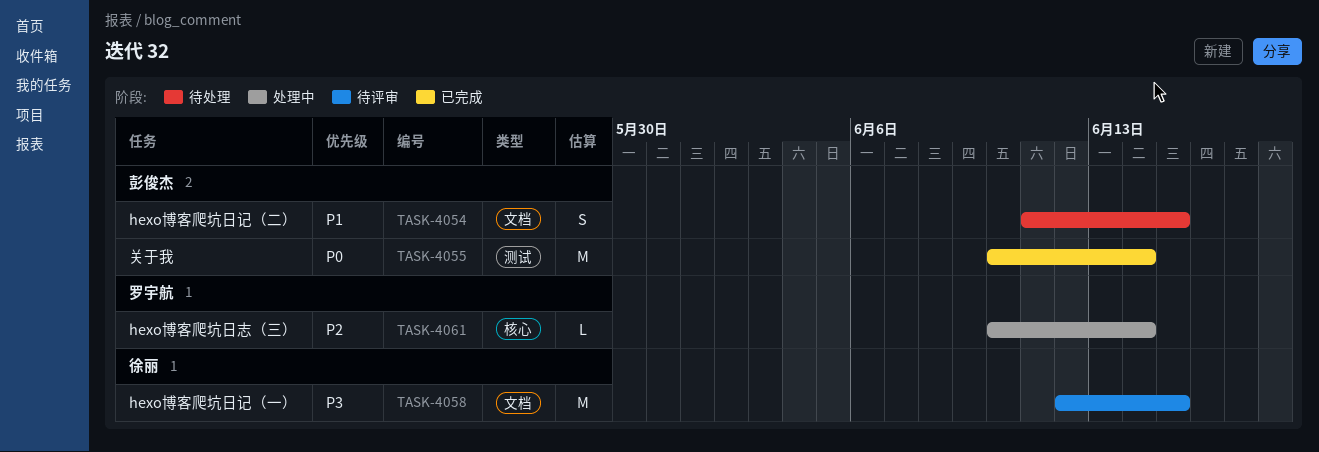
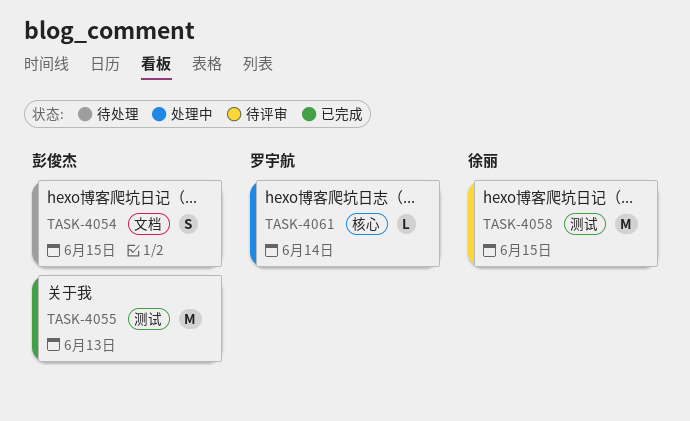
TASK-4055, due: Jun 14 -> Jun 13
TASK-4058, label: 文档 -> 测试

